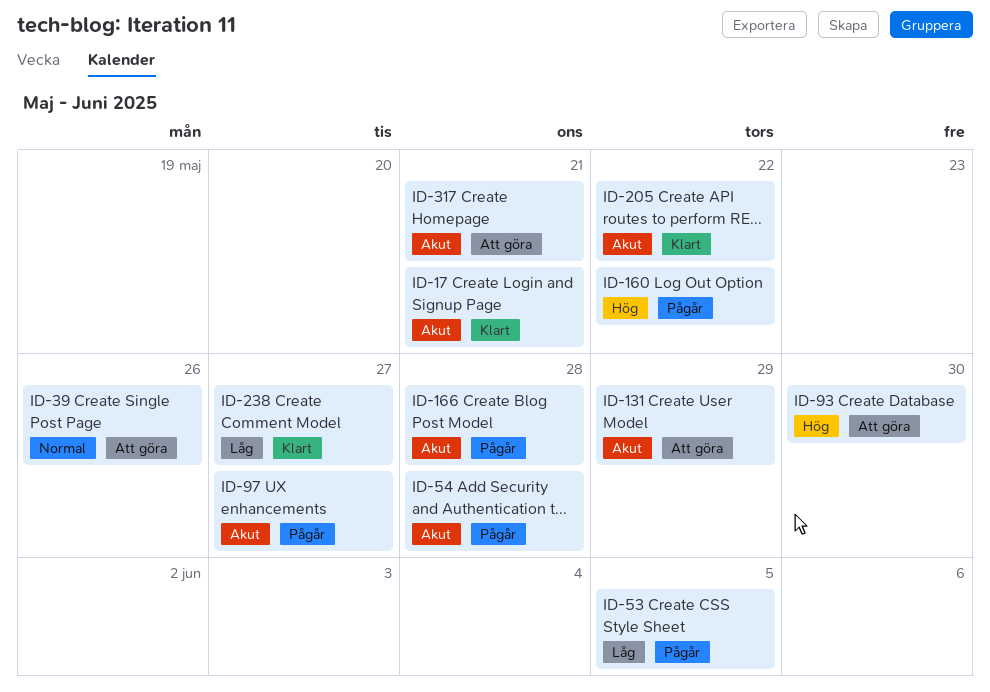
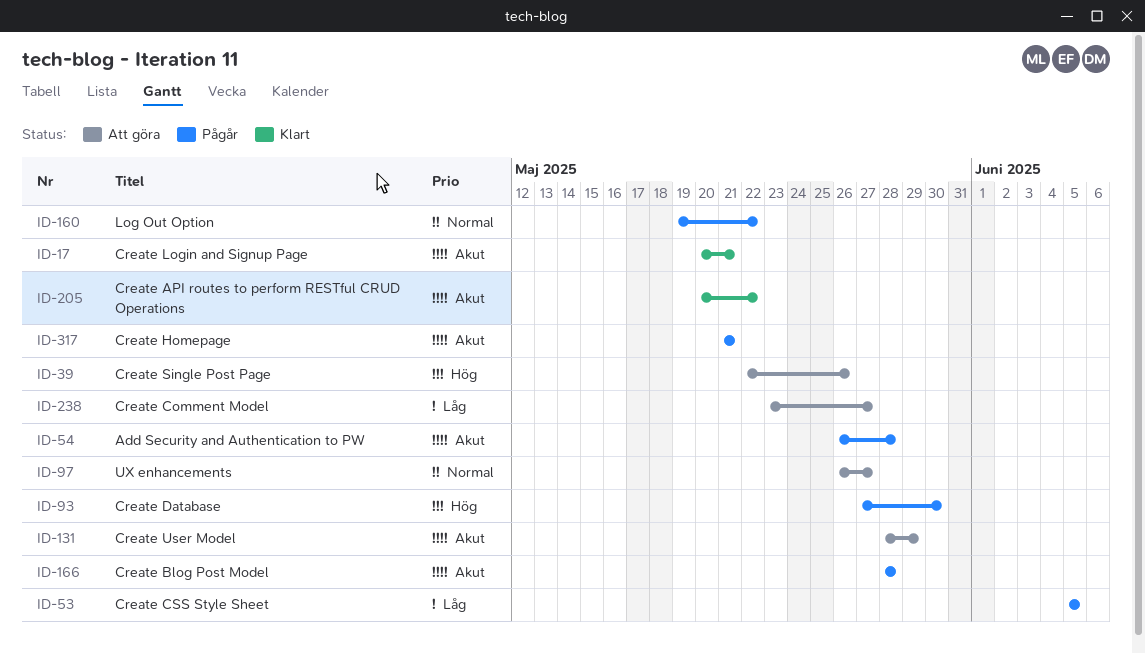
ID-39, priority: Normal -> Hög
ID-93, status: Att göra -> Pågår
ID-97, status: Pågår -> Att göra
ID-97, priority: Akut -> Normal
ID-160, priority: Hög -> Normal
ID-238, status: Klart -> Att göra
ID-317, status: Att göra -> Pågår

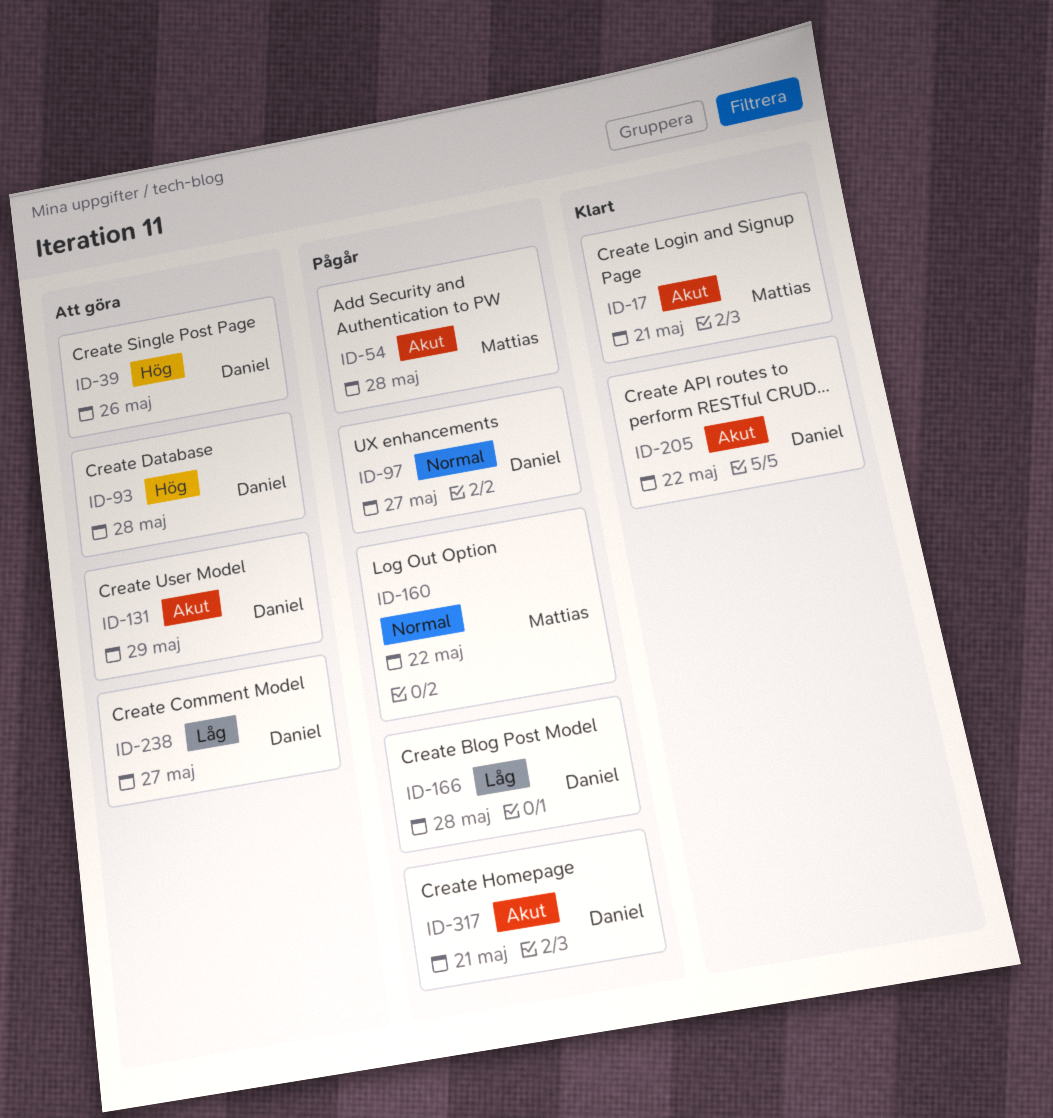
ID-53: present -> none
ID-93, status: Pågår -> Att göra
ID-93, due: May 30 -> May 28
ID-97, status: Att göra -> Pågår
ID-166, priority: Akut -> Låg

